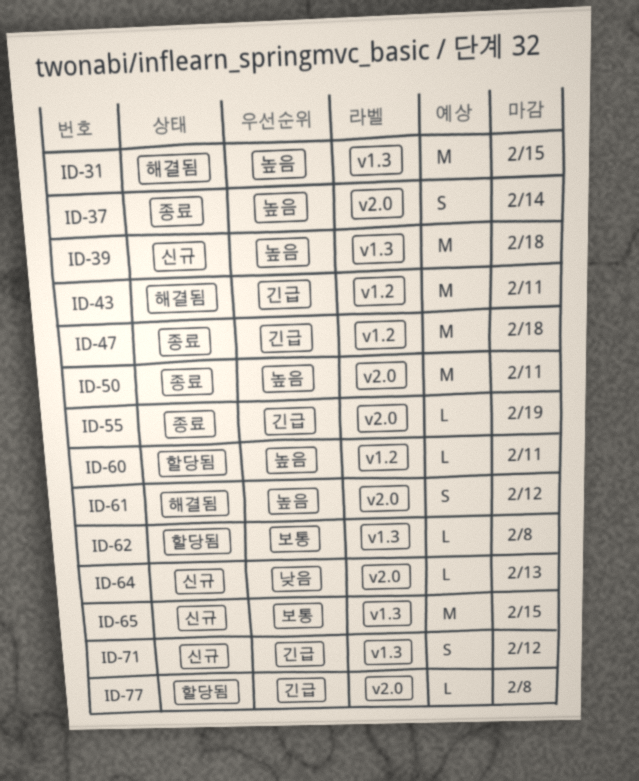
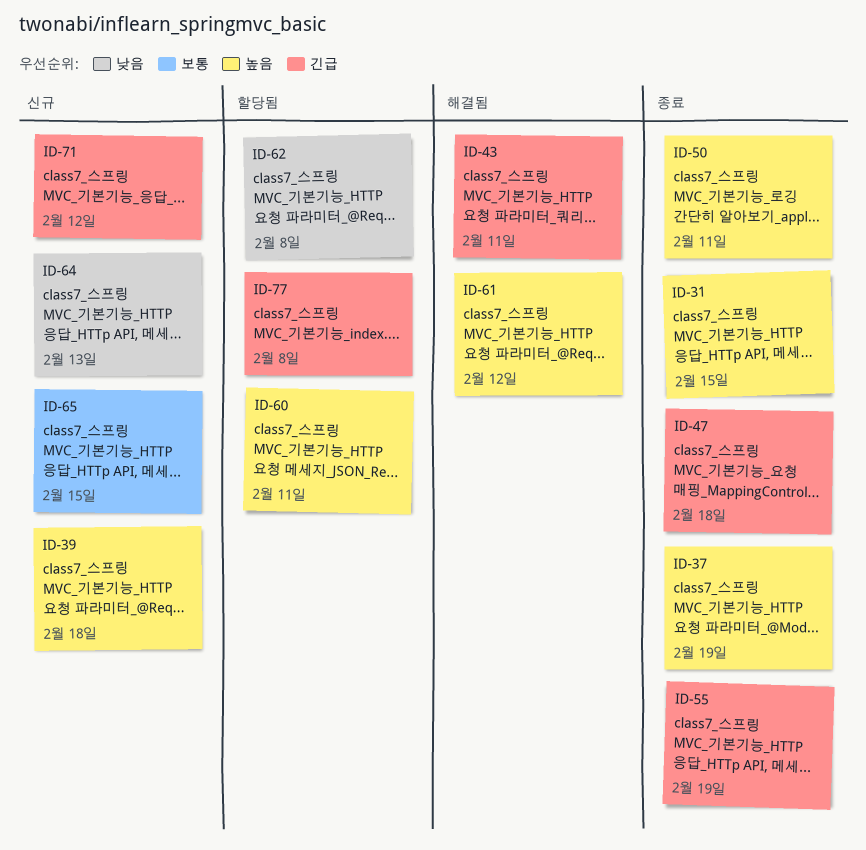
ID-31, status: 해결됨 -> 종료
ID-37, due: Feb 14 -> Feb 19
ID-62, priority: 보통 -> 낮음

